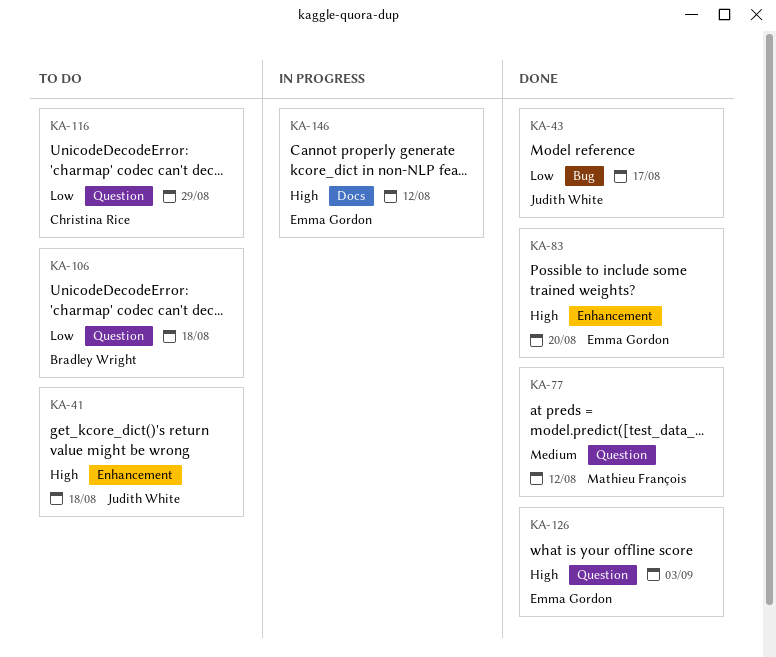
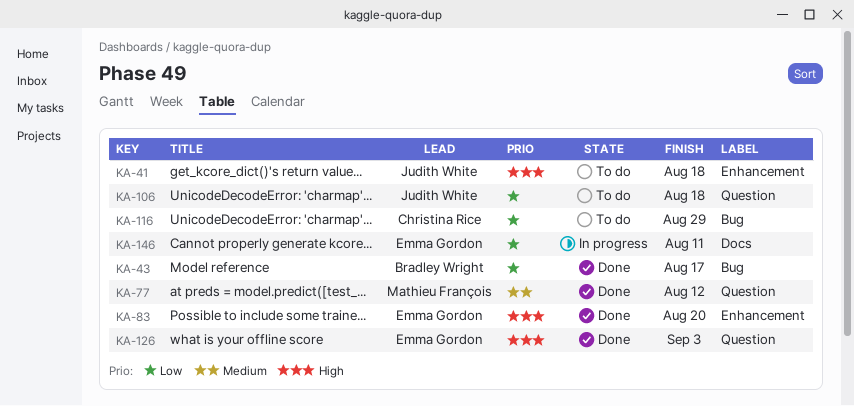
KA-43, owner: Judith White -> Bradley Wright
KA-106, owner: Bradley Wright -> Judith White
KA-116, label: Question -> Bug
KA-146, priority: High -> Low
KA-146, due: Aug 12 -> Aug 11

